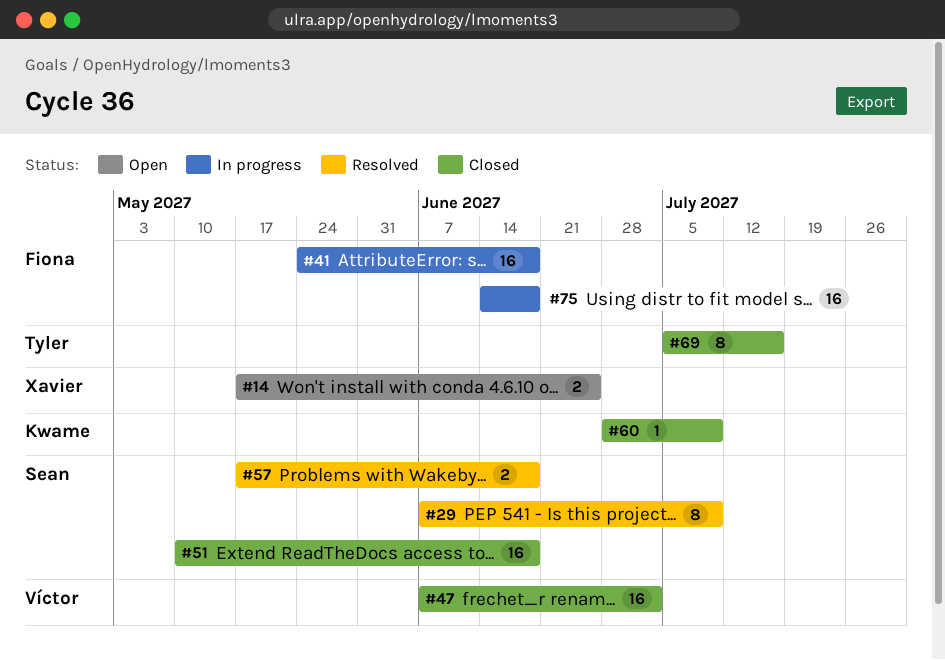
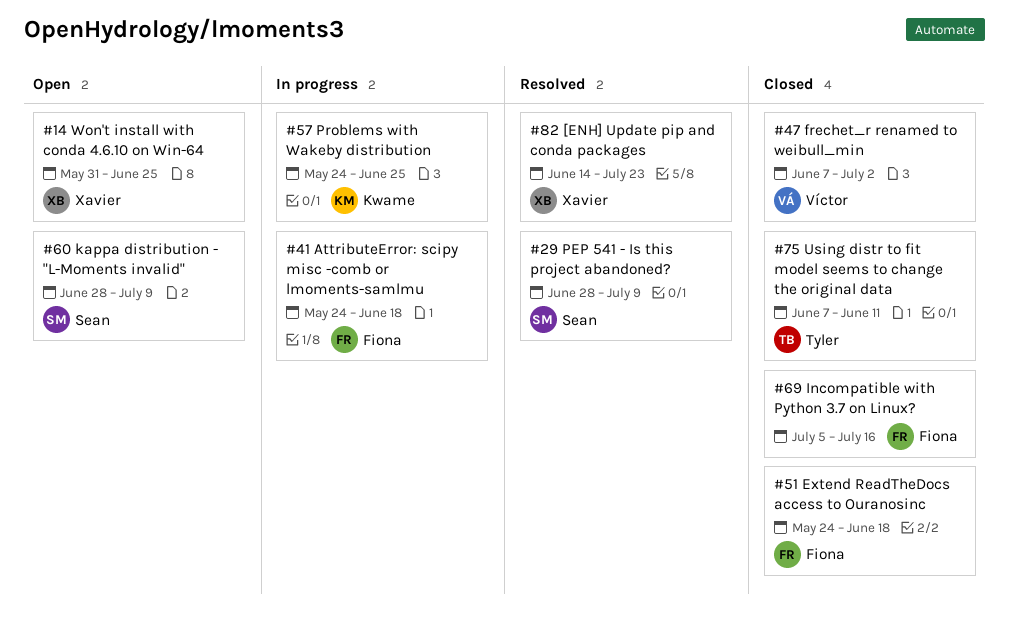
#14, start: May 17 -> May 31
#29, start: Jun 7 -> Jun 28
#51, owner: Sean -> Fiona
#51, start: May 10 -> May 24
#57, status: Resolved -> In progress
#57, owner: Sean -> Kwame
#57, start: May 17 -> May 24
#57, due: Jun 18 -> Jun 25
#60, status: Closed -> Open
#60, owner: Kwame -> Sean
#69, owner: Tyler -> Fiona
#75, status: In progress -> Closed
#75, owner: Fiona -> Tyler
#75, start: Jun 14 -> Jun 7
#75, due: Jun 18 -> Jun 11
#82: none -> present

